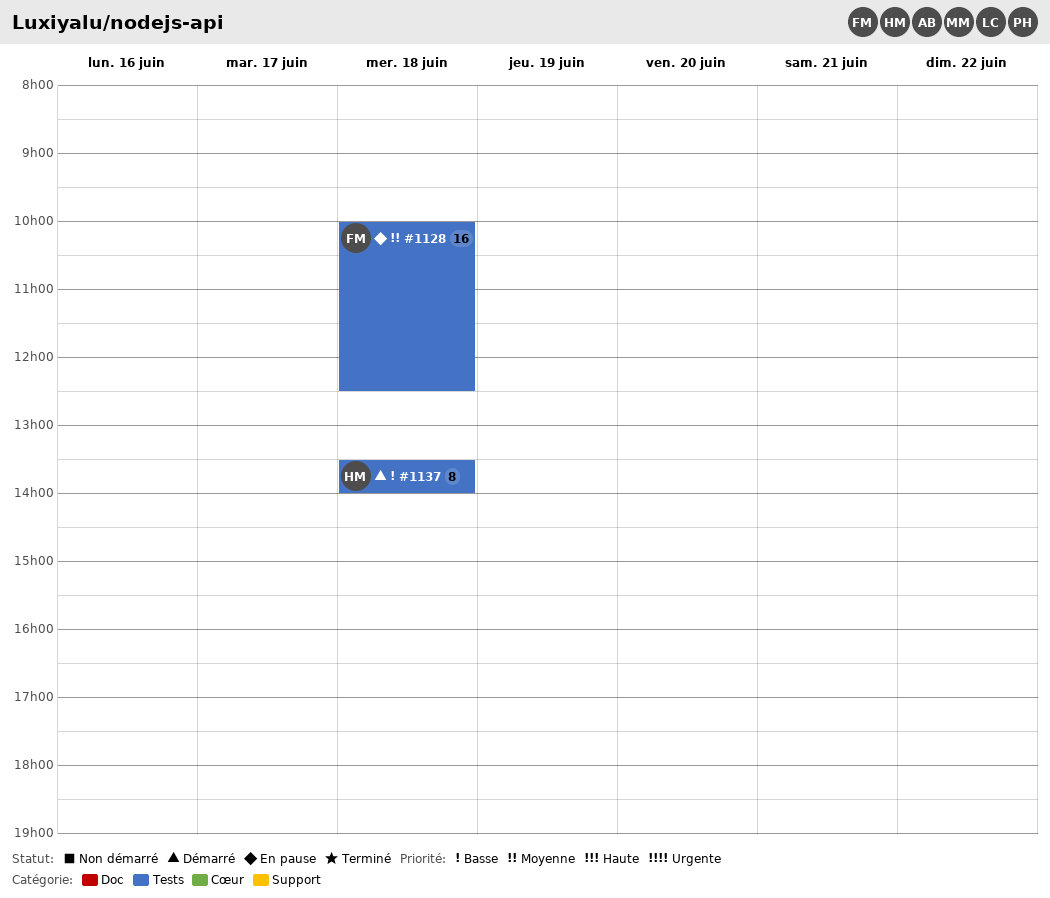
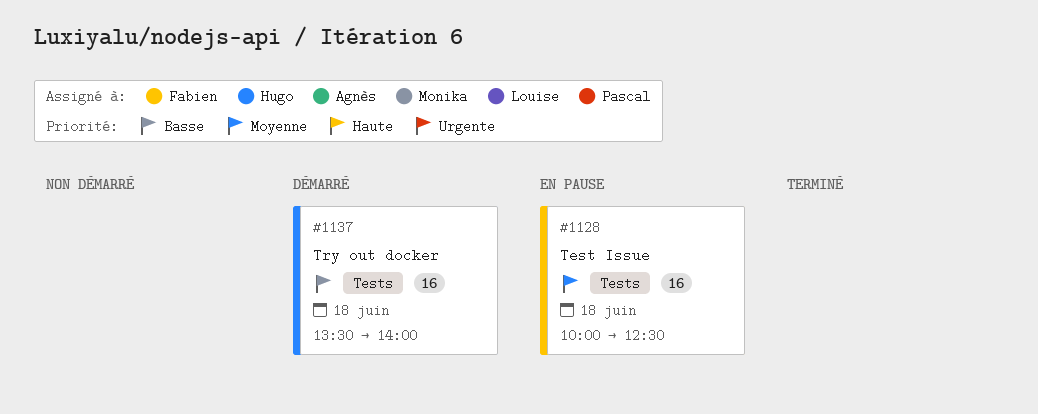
#1137, estimate: 8 -> 16

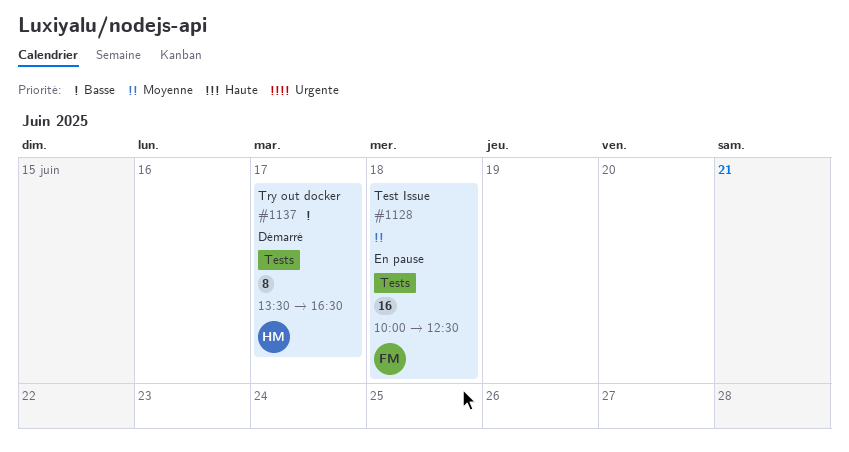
#1137, estimate: 16 -> 8
#1137, day: Jun 18 -> Jun 17
#1137, ends: 14:00 -> 16:30

